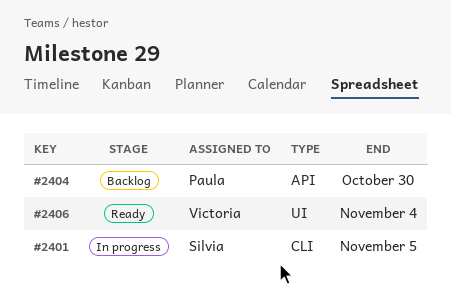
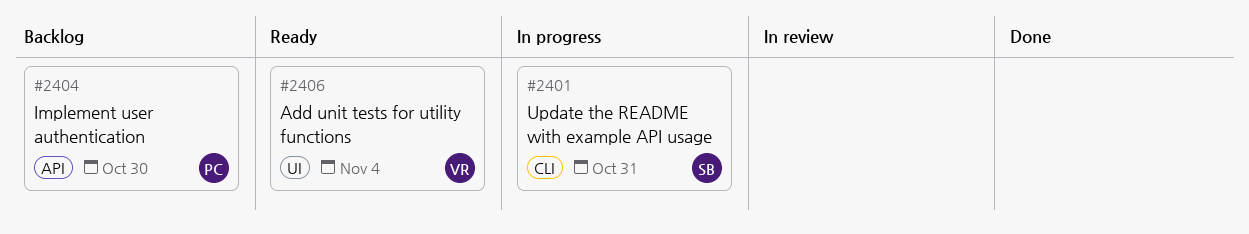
#2401, due: Nov 5 -> Oct 31

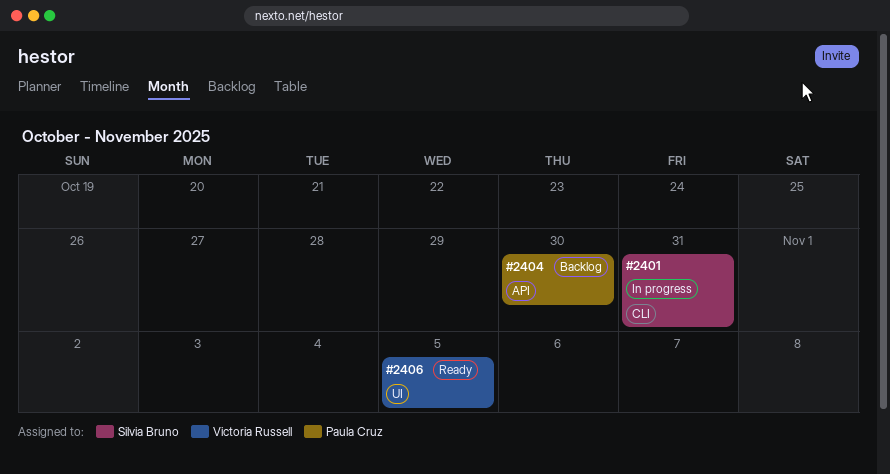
#2406, due: Nov 4 -> Nov 5

